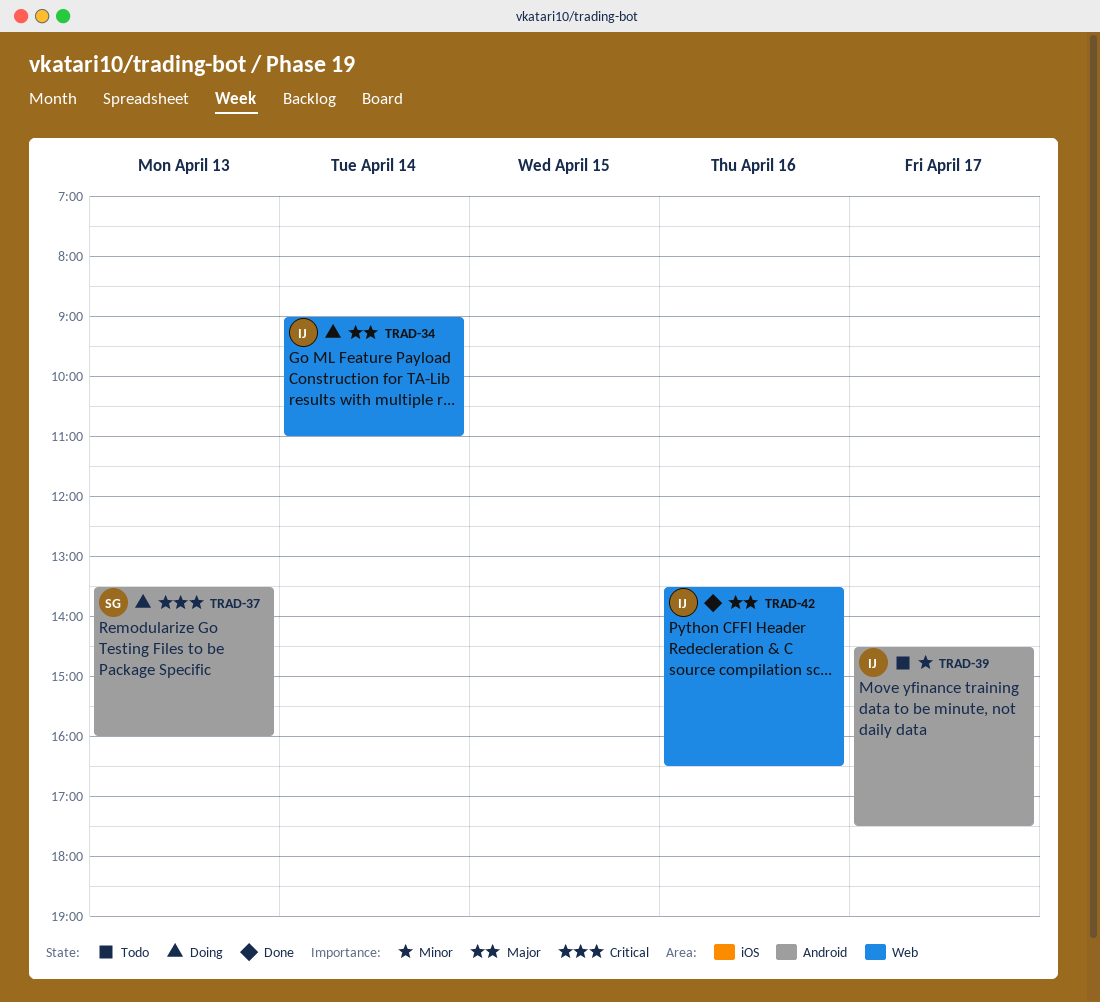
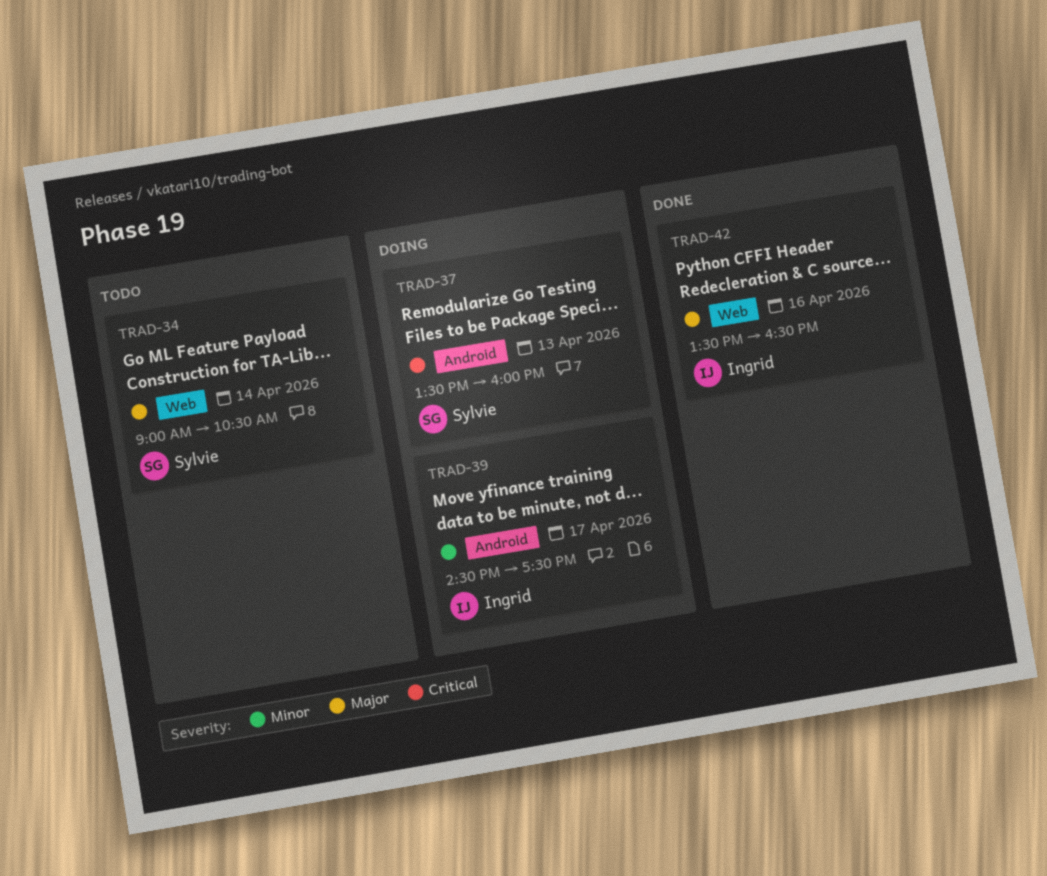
TRAD-34, status: Doing -> Todo
TRAD-34, owner: Ingrid -> Sylvie
TRAD-34, ends: 11:00 -> 10:30
TRAD-39, status: Todo -> Doing

